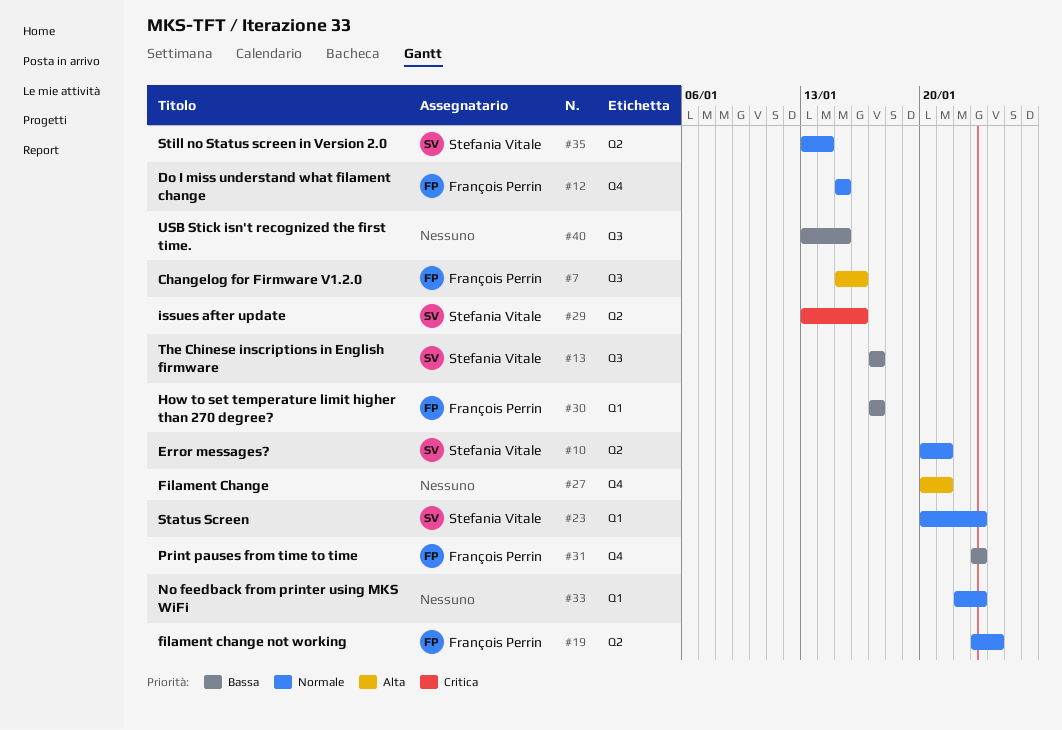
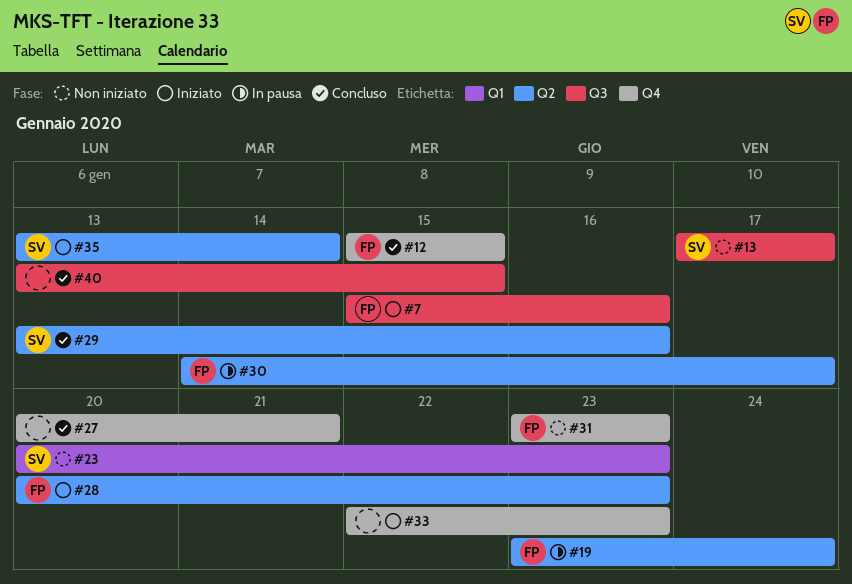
#10: present -> none
#28: none -> present
#30, label: Q1 -> Q2
#30, start: Jan 17 -> Jan 14
#33, label: Q1 -> Q4

